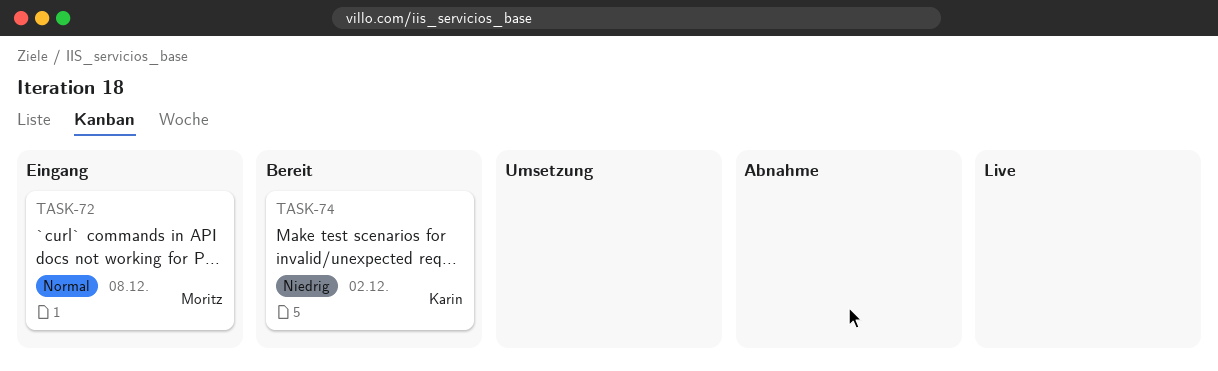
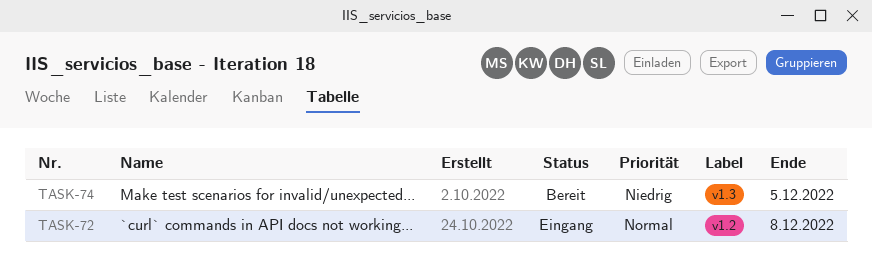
TASK-74, due: Dec 2 -> Dec 5

